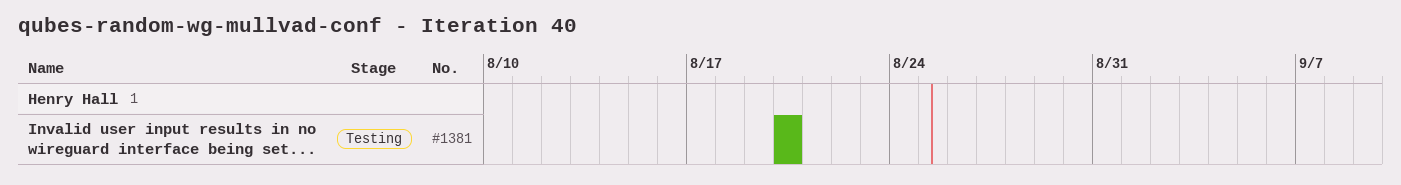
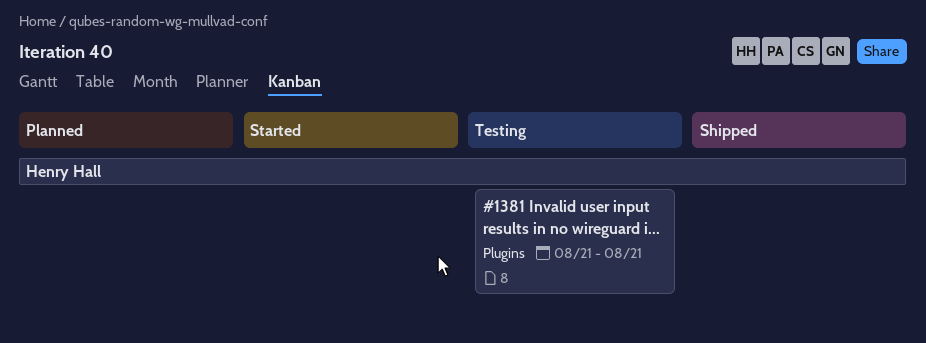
#1381, start: Aug 20 -> Aug 21
#1381, due: Aug 20 -> Aug 21

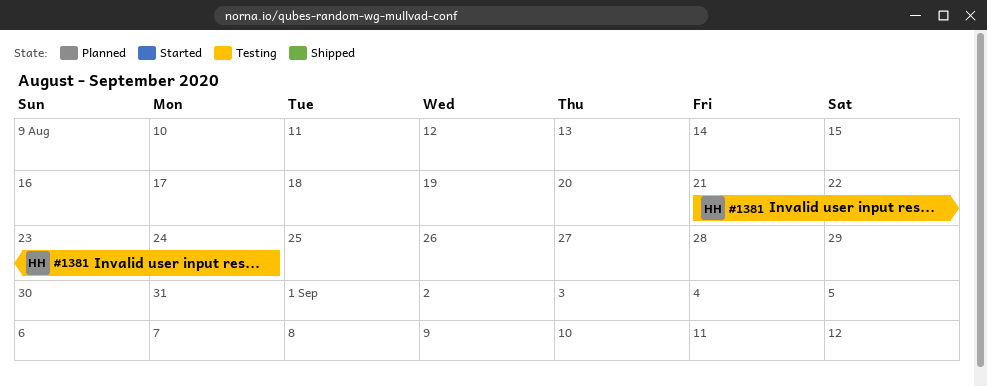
#1381, due: Aug 21 -> Aug 24

